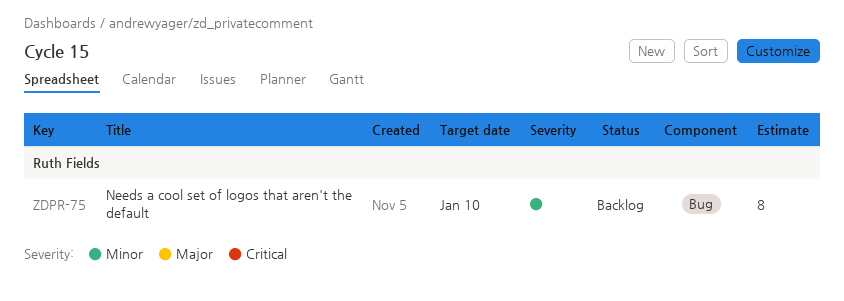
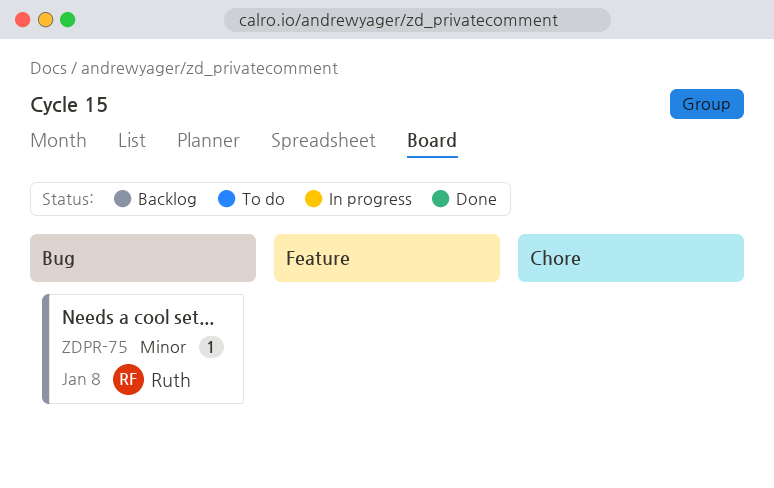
ZDPR-75, estimate: 8 -> 1
ZDPR-75, due: Jan 10 -> Jan 8

